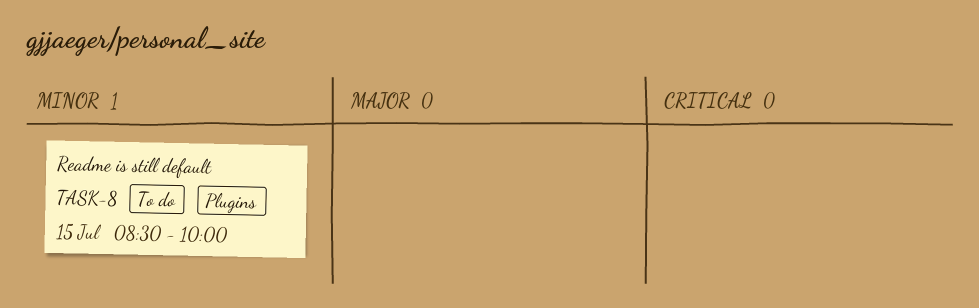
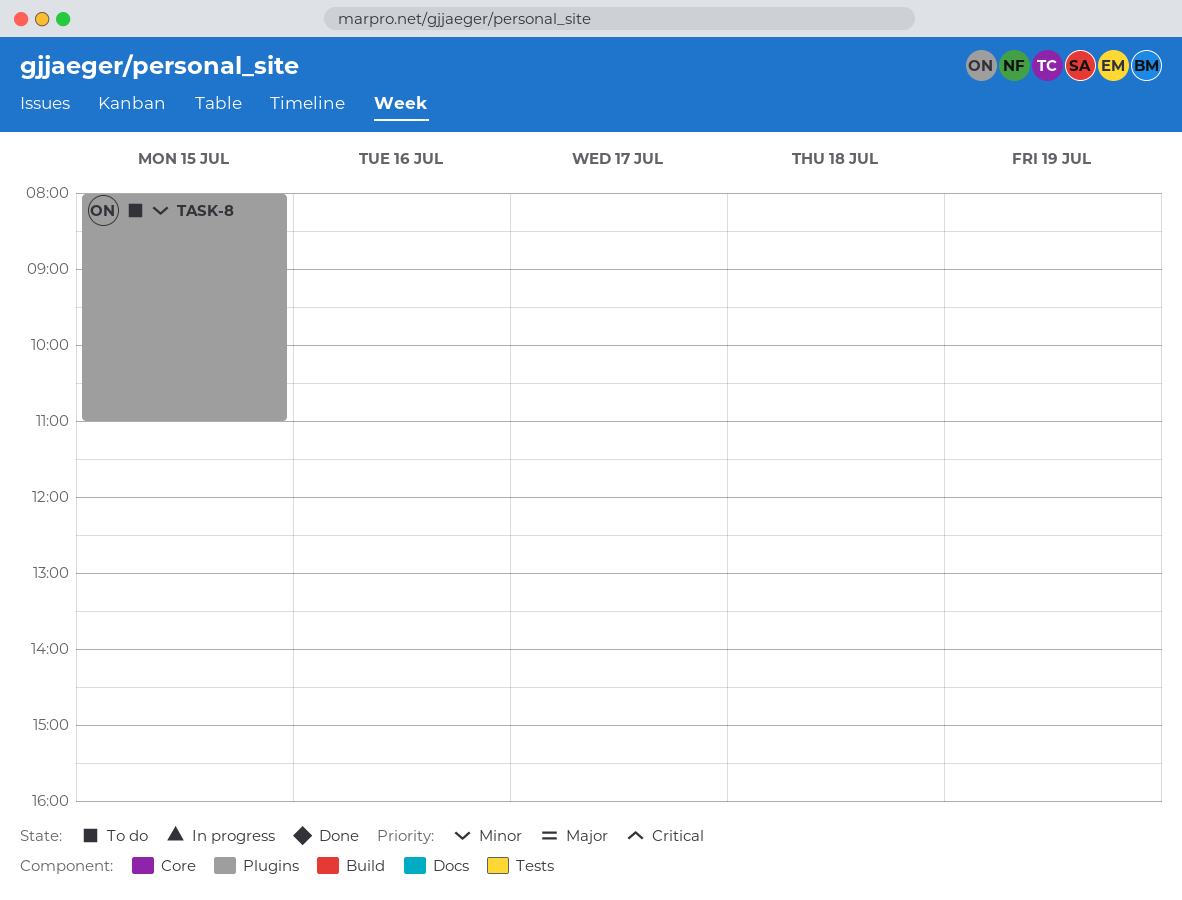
TASK-8, begins: 08:30 -> 08:00
TASK-8, ends: 10:00 -> 11:00

